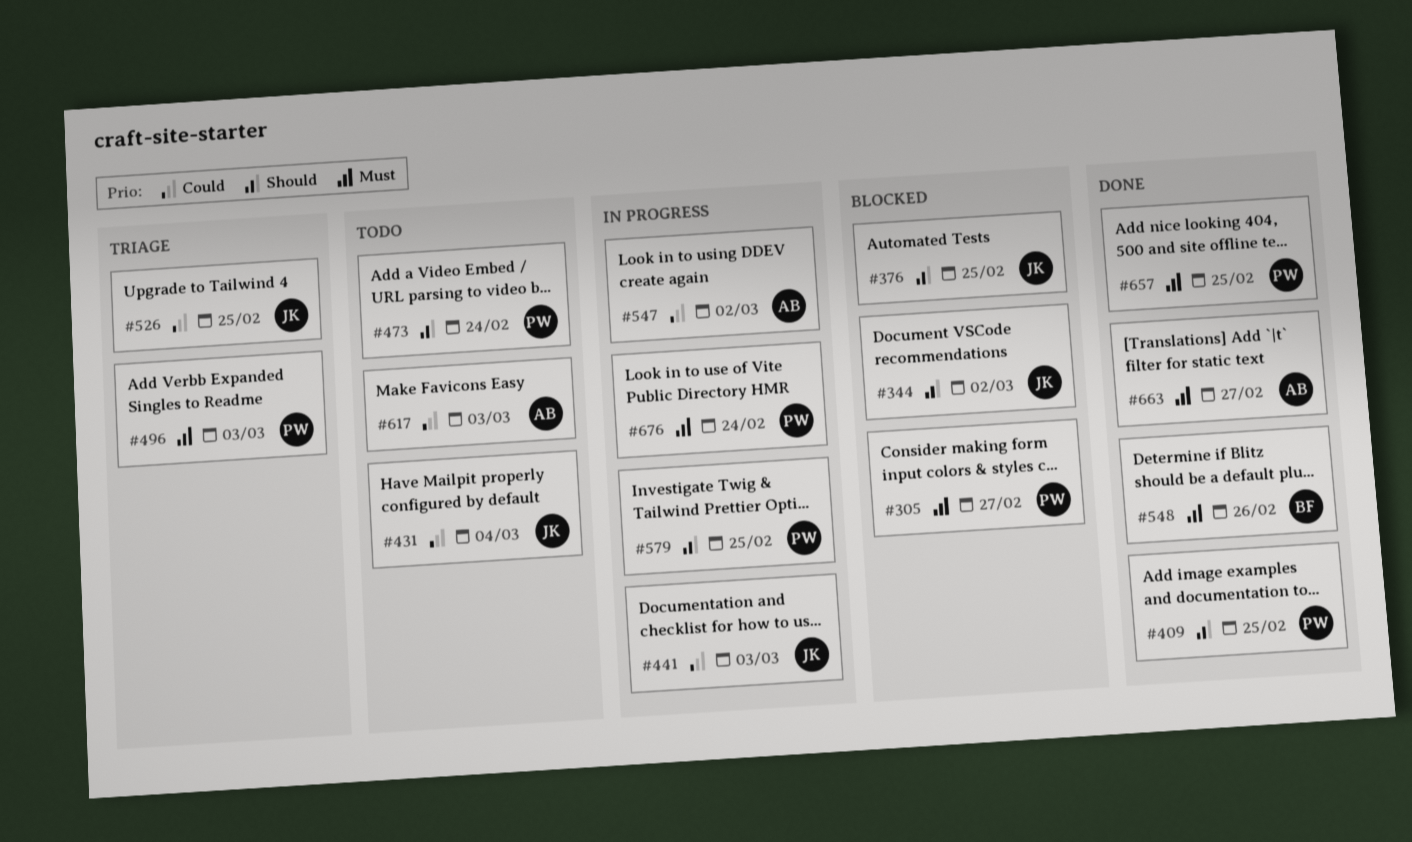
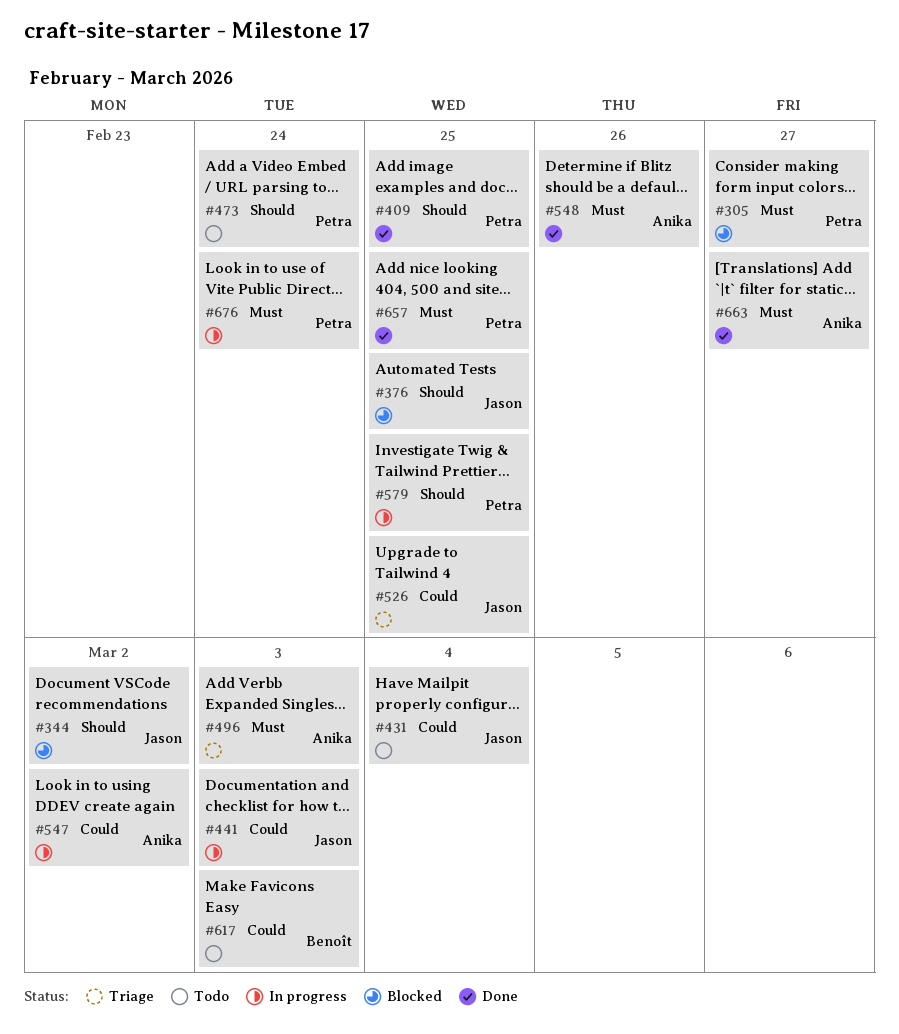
#496, owner: Petra -> Anika
#548, owner: Benoît -> Anika
#617, owner: Anika -> Benoît

